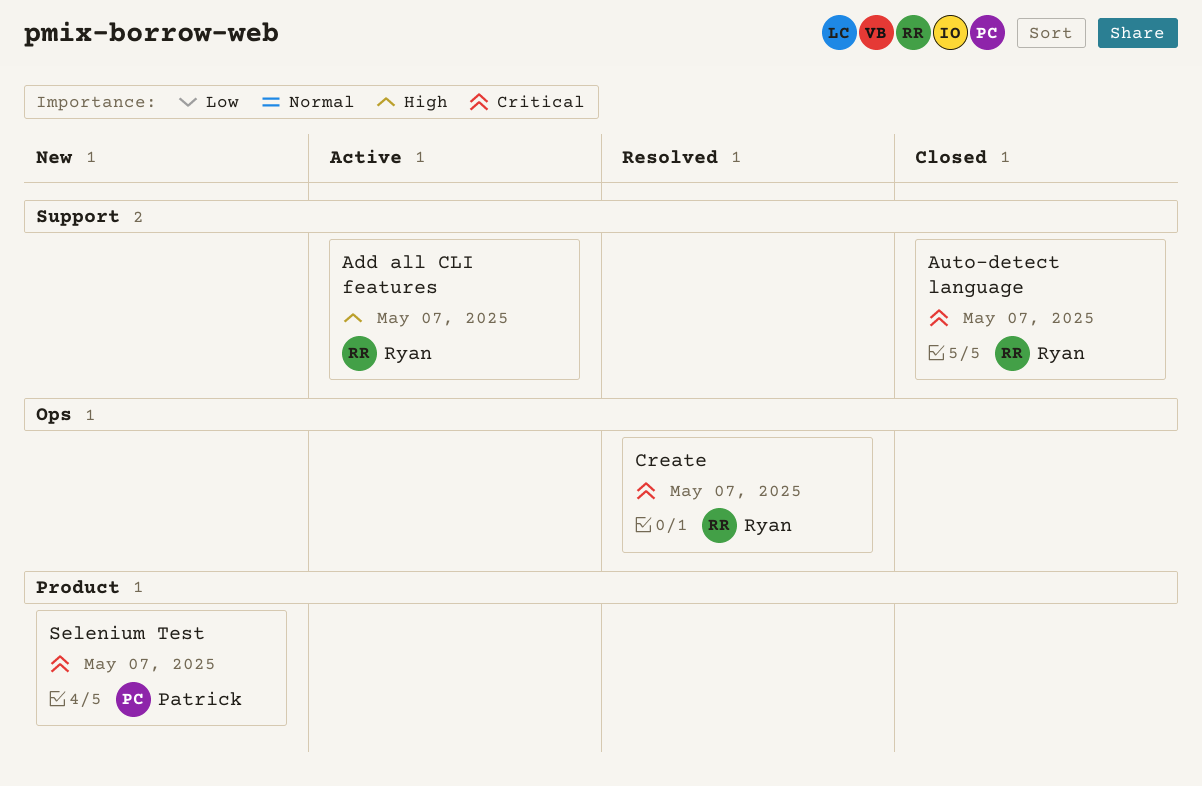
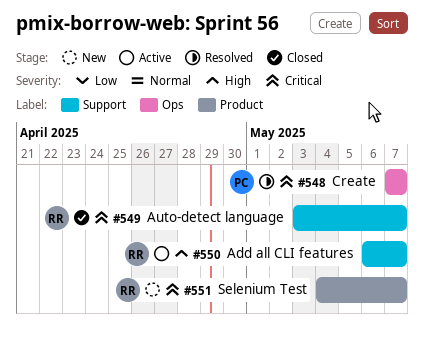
Create, owner: Ryan -> Patrick
Selenium Test, owner: Patrick -> Ryan

